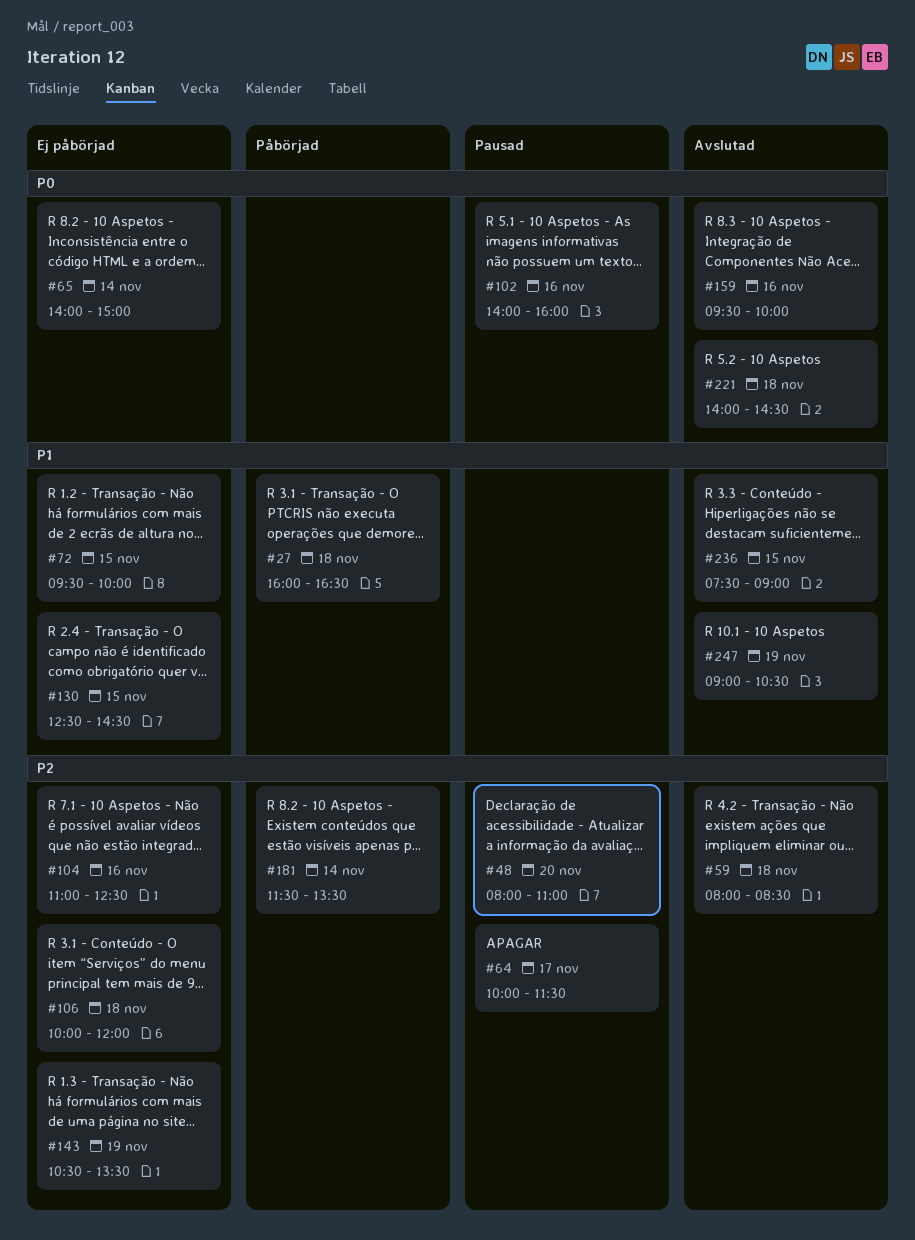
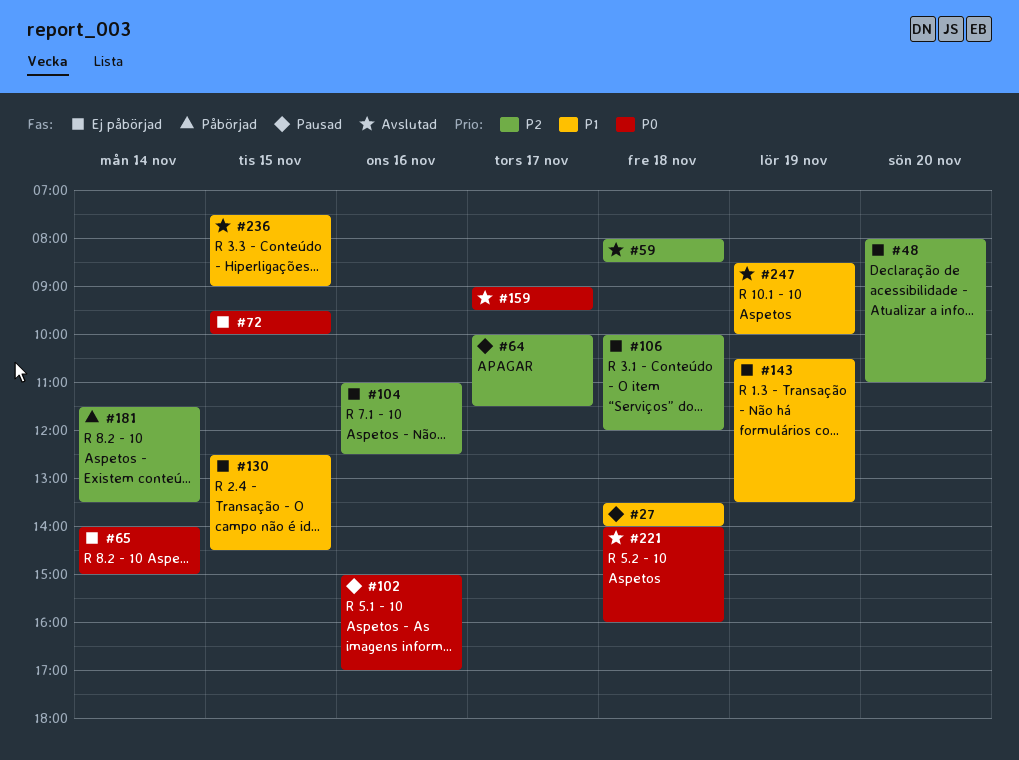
#27, status: Påbörjad -> Pausad
#27, begins: 16:00 -> 13:30
#27, ends: 16:30 -> 14:00
#48, status: Pausad -> Ej påbörjad
#72, priority: P1 -> P0
#102, begins: 14:00 -> 15:00
#102, ends: 16:00 -> 17:00
#143, priority: P2 -> P1
#159, day: Nov 16 -> Nov 17
#159, begins: 09:30 -> 09:00
#159, ends: 10:00 -> 09:30
#221, ends: 14:30 -> 16:00
#247, begins: 09:00 -> 08:30
#247, ends: 10:30 -> 10:00

